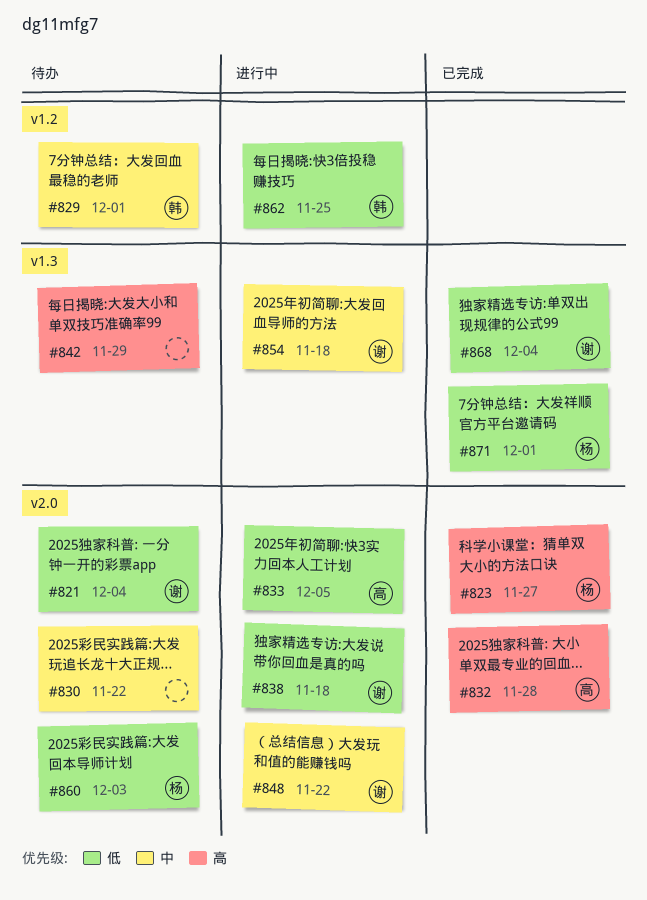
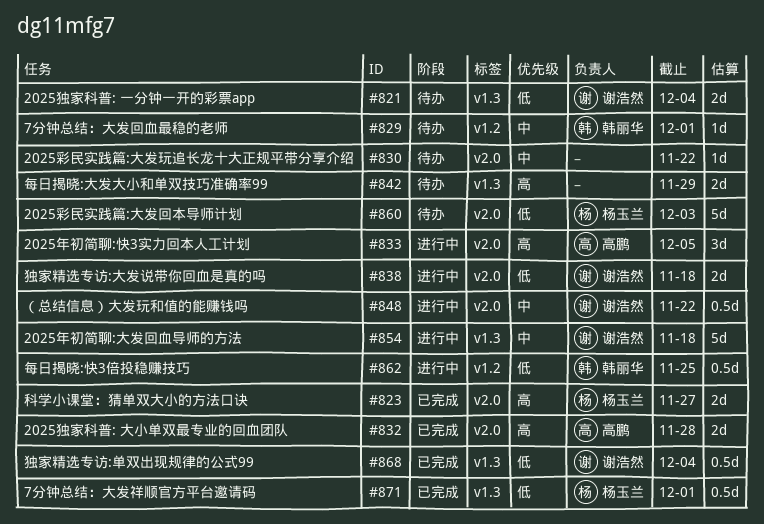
#821, label: v2.0 -> v1.3
#833, priority: 低 -> 高

